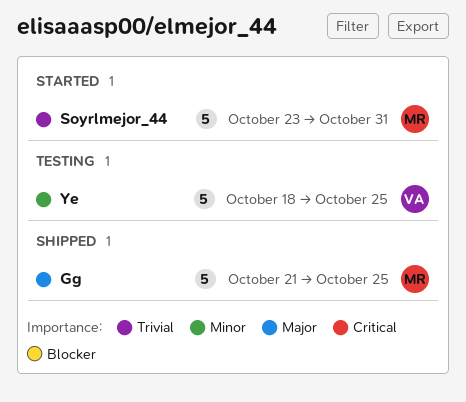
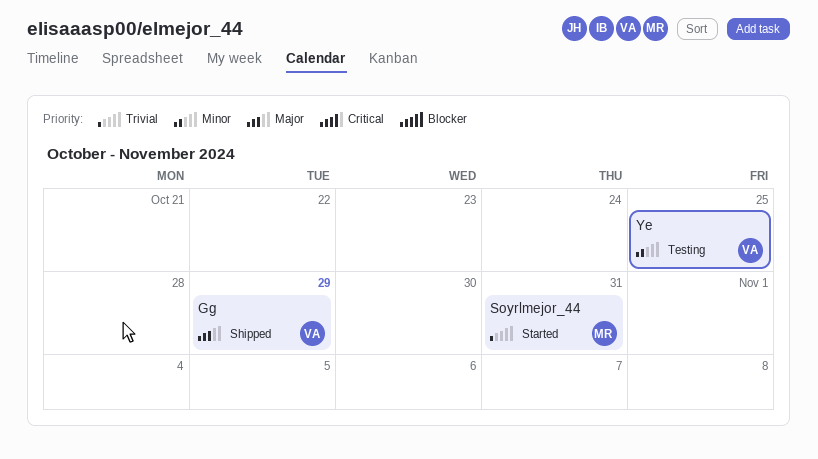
Gg, owner: MR -> VA
Gg, due: Oct 25 -> Oct 29

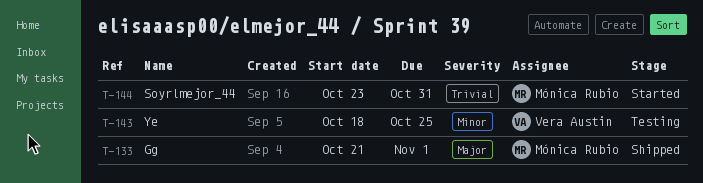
Gg, owner: Vera Austin -> Mónica Rubio
Gg, due: Oct 29 -> Nov 1

